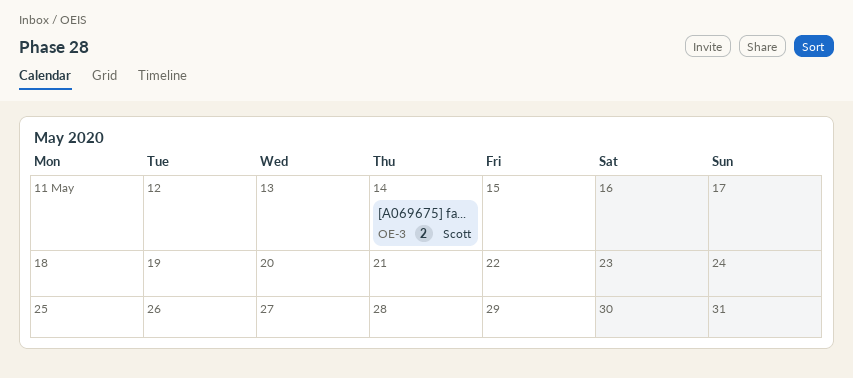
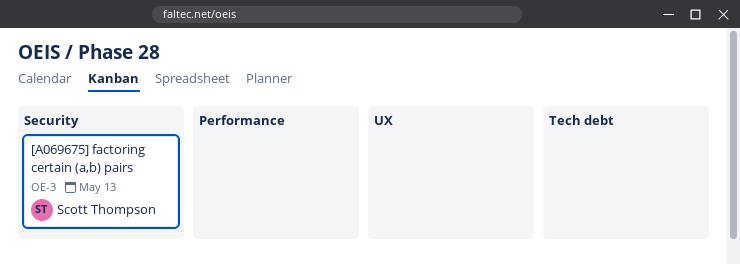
OE-3, due: May 14 -> May 13

